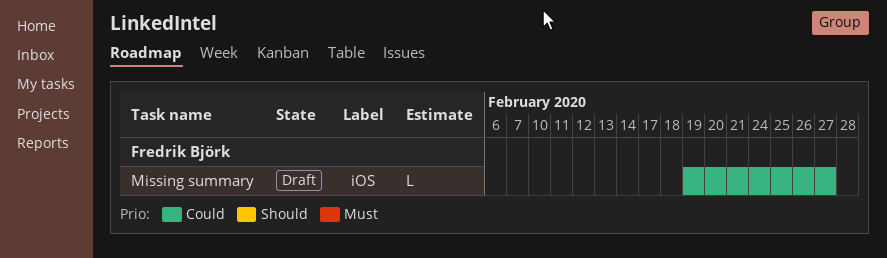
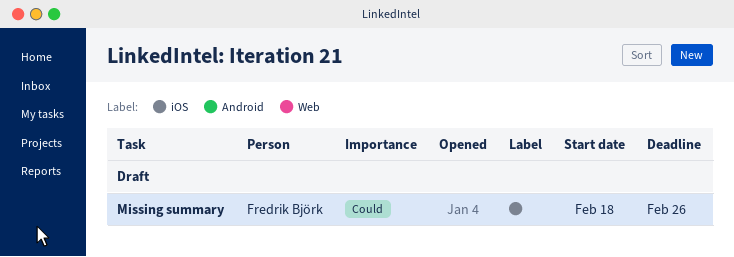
Missing summary, start: Feb 19 -> Feb 18
Missing summary, due: Feb 27 -> Feb 26

